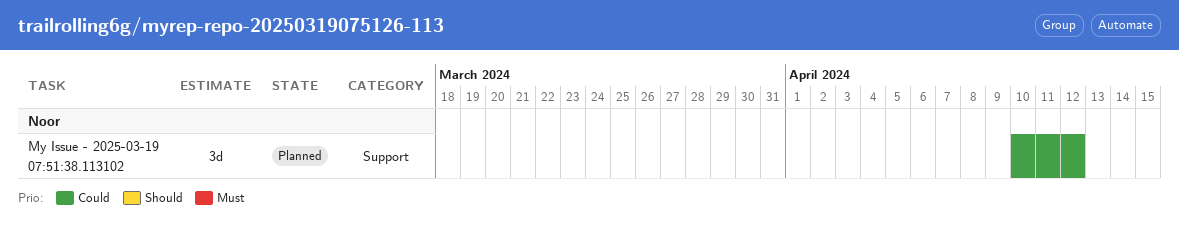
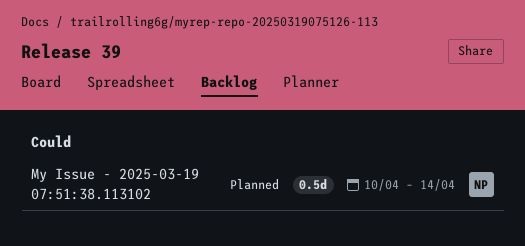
My Issue - 2025-03-19 07:51:38.113102, estimate: 3d -> 0.5d
My Issue - 2025-03-19 07:51:38.113102, due: Apr 12 -> Apr 14

